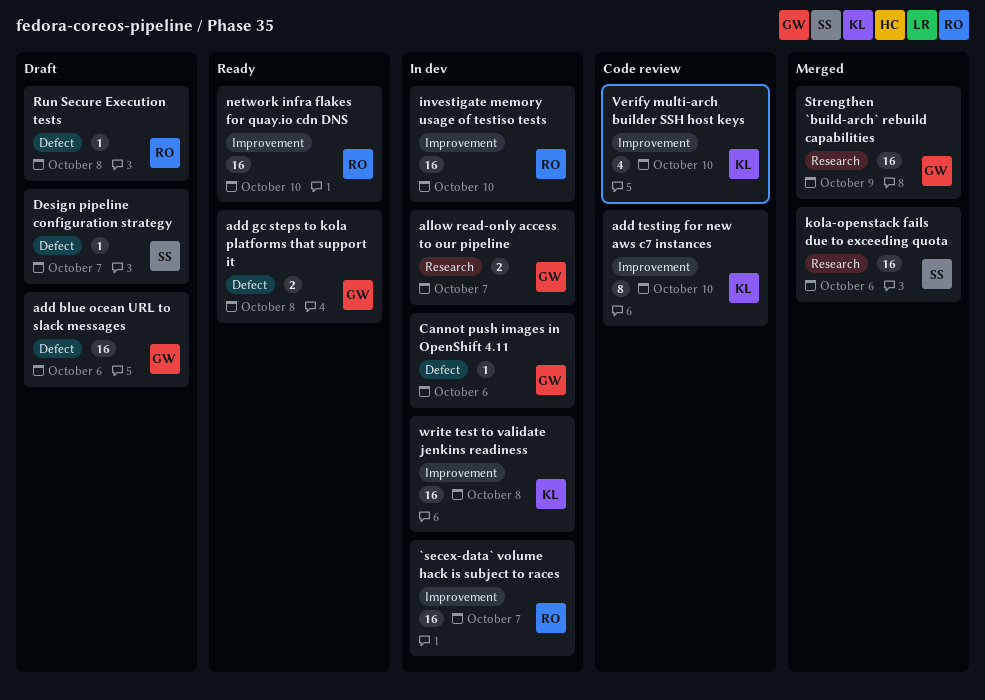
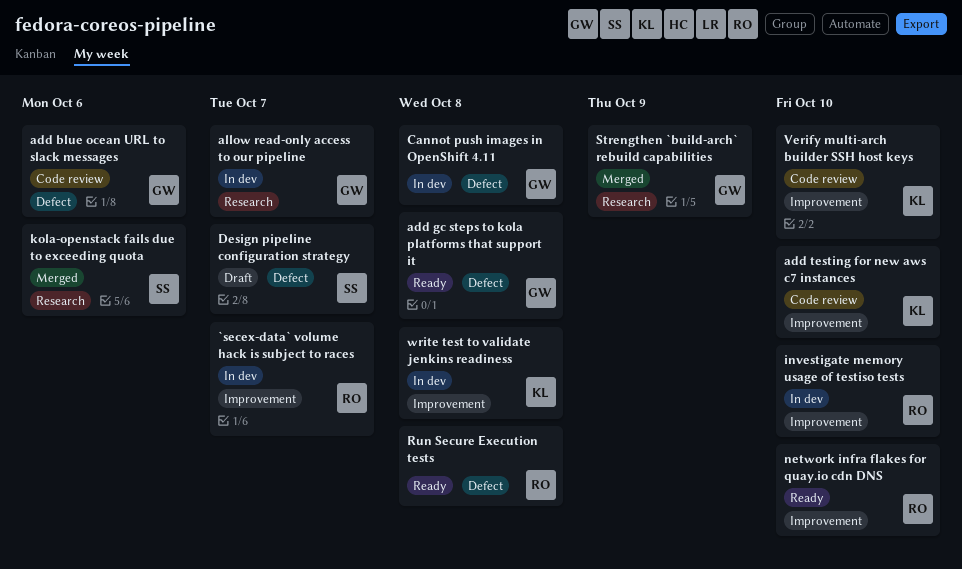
add blue ocean URL to slack messages, status: Draft -> Code review
Cannot push images in OpenShift 4.11, due: Oct 6 -> Oct 8
Run Secure Execution tests, status: Draft -> Ready

